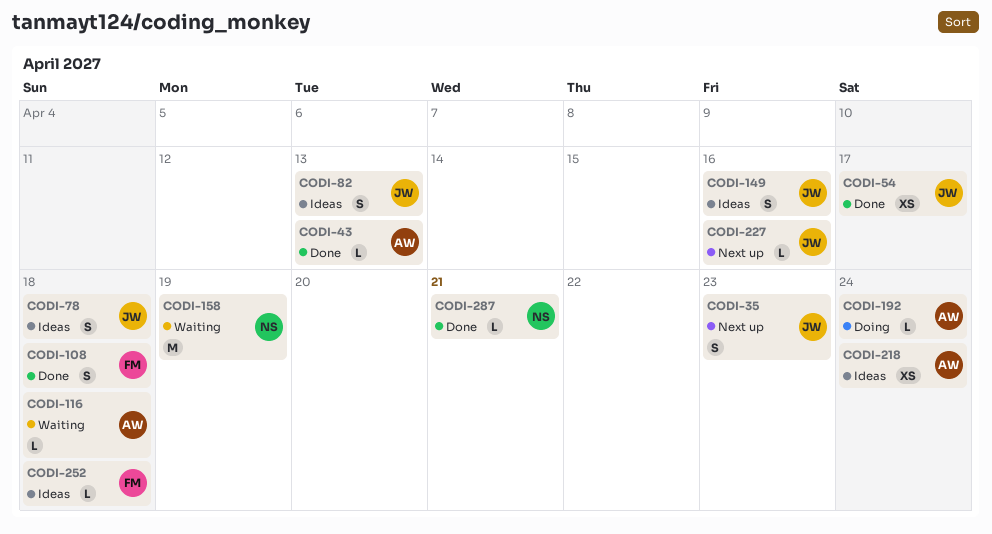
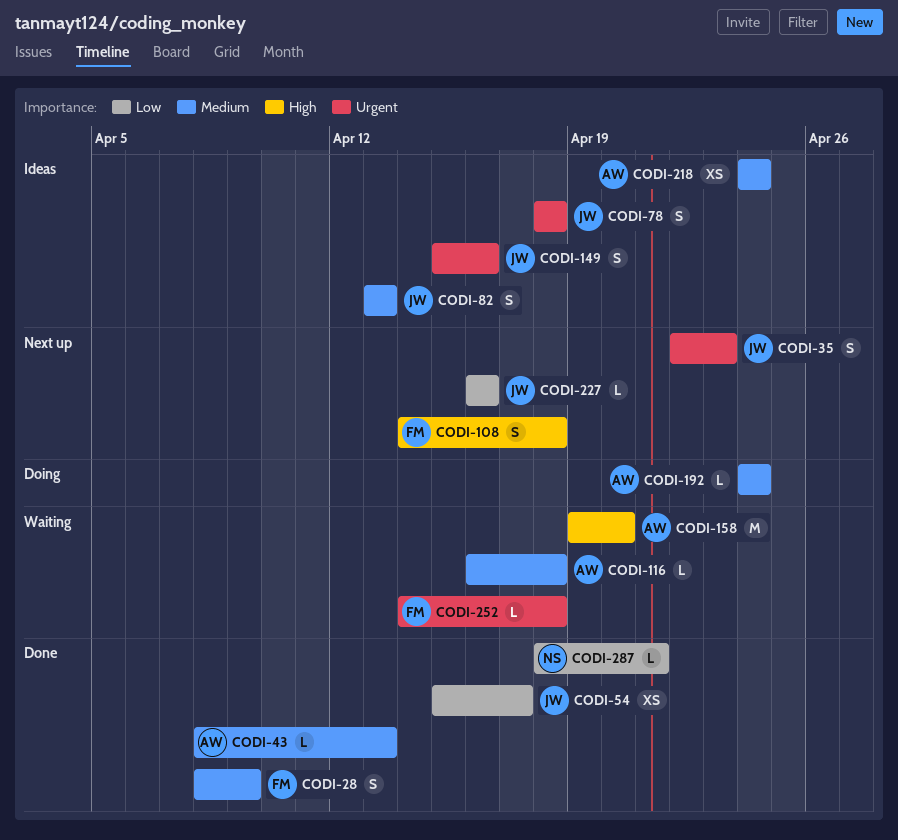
CODI-28: none -> present
CODI-108, status: Done -> Next up
CODI-158, owner: NS -> AW
CODI-158, due: Apr 19 -> Apr 20
CODI-252, status: Ideas -> Waiting

